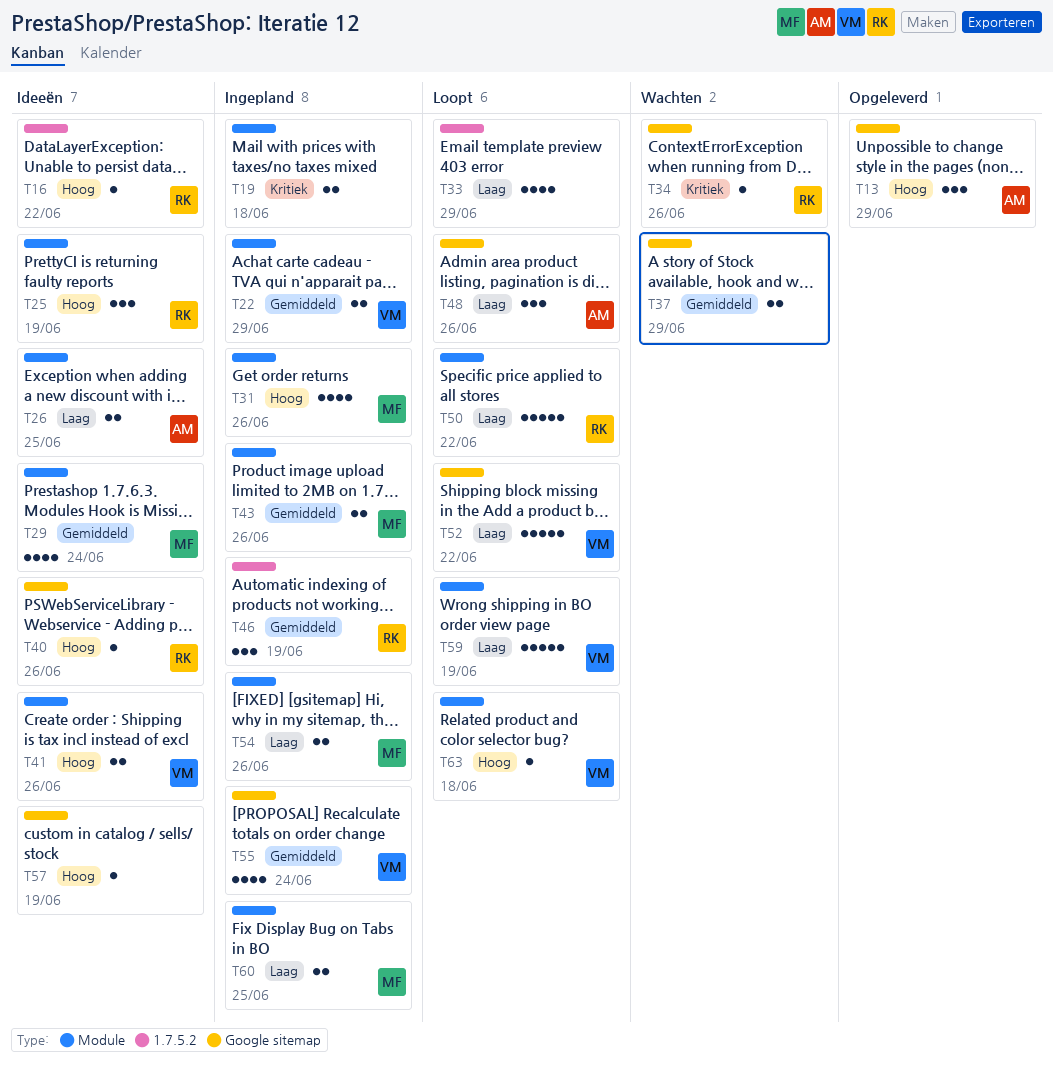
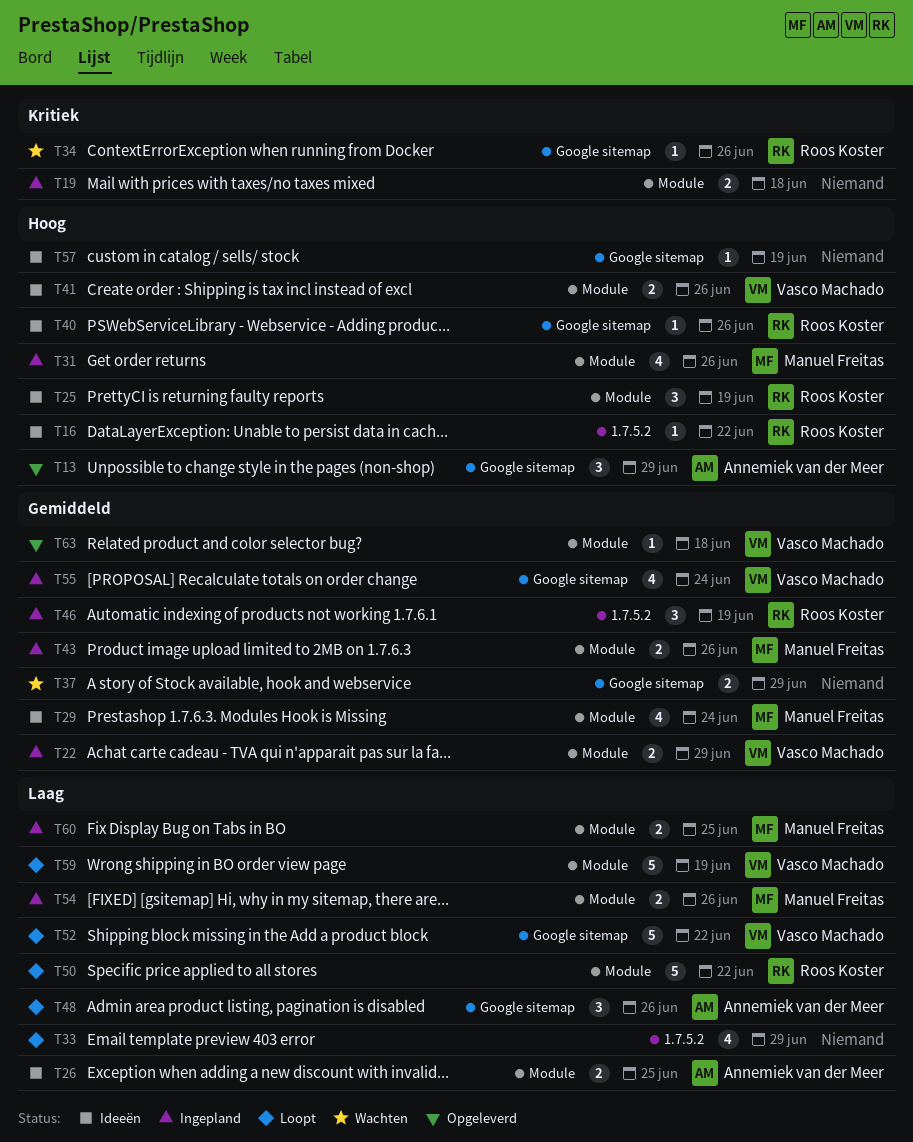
T63, status: Loopt -> Opgeleverd
T63, priority: Hoog -> Gemiddeld

